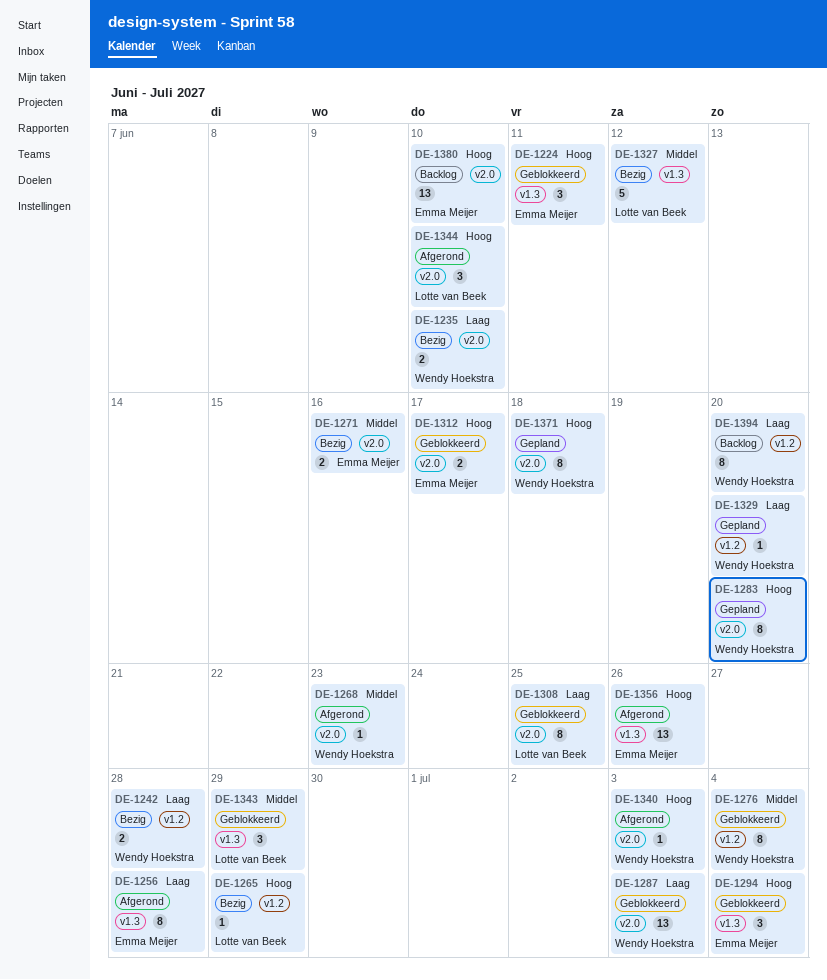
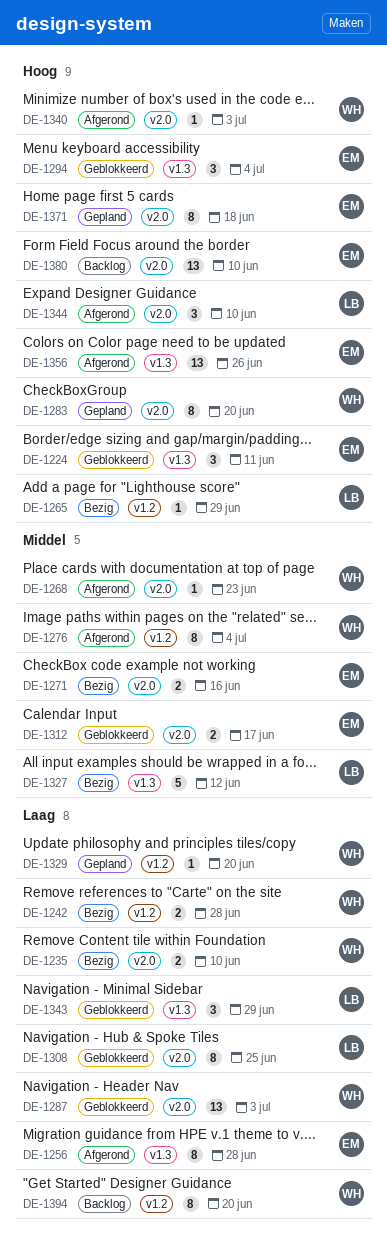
DE-1276, status: Geblokkeerd -> Afgerond
DE-1312, priority: Hoog -> Middel
DE-1343, priority: Middel -> Laag
DE-1371, owner: Wendy Hoekstra -> Emma Meijer

